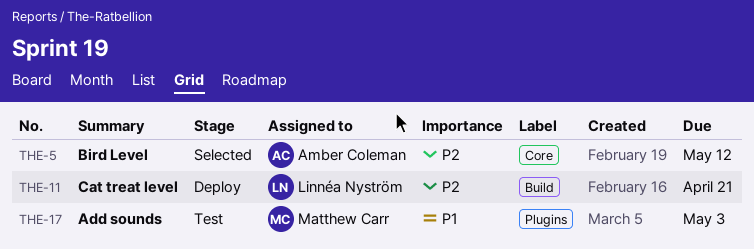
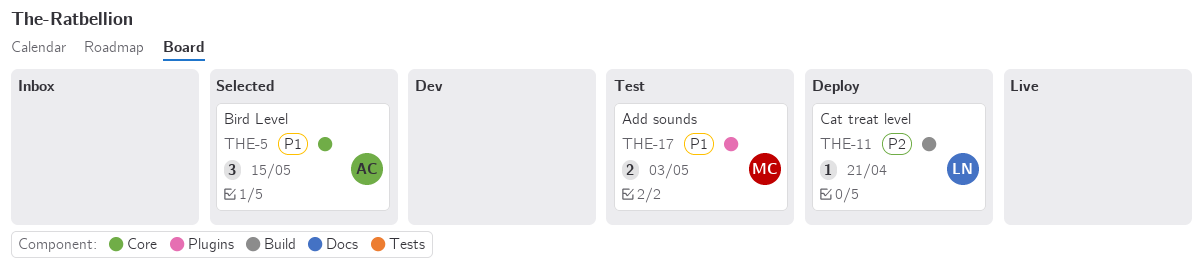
THE-5, priority: P2 -> P1
THE-5, due: May 12 -> May 15

